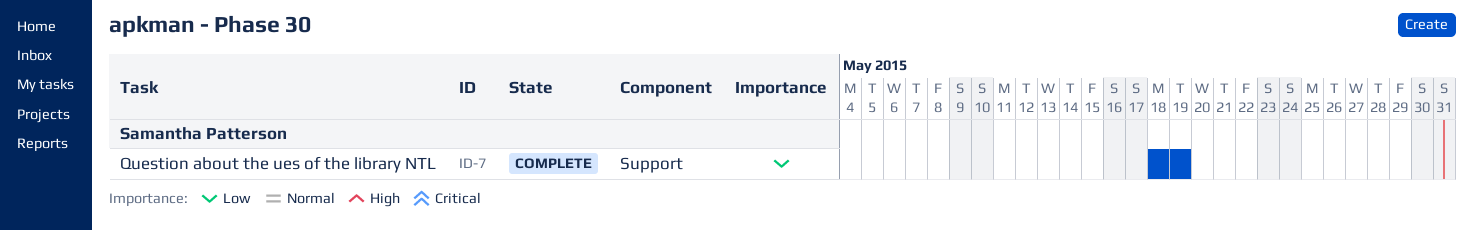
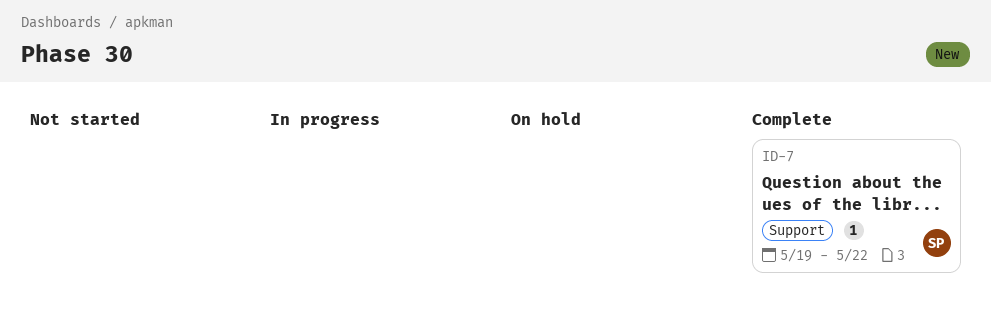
ID-7, start: May 18 -> May 19
ID-7, due: May 19 -> May 22

